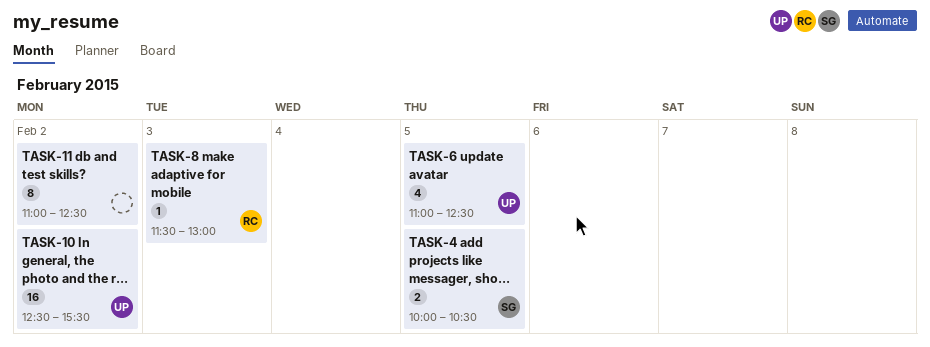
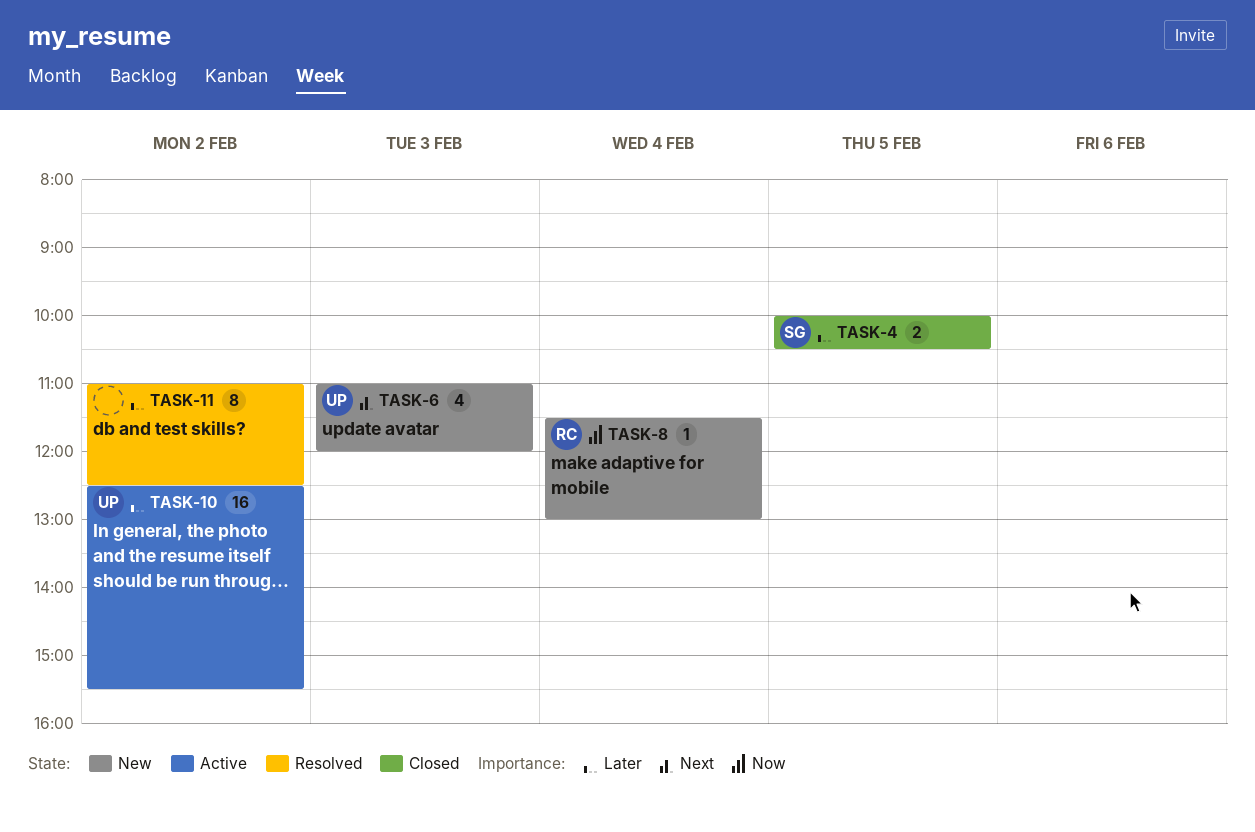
TASK-6, day: Feb 5 -> Feb 3
TASK-6, ends: 12:30 -> 12:00
TASK-8, day: Feb 3 -> Feb 4

